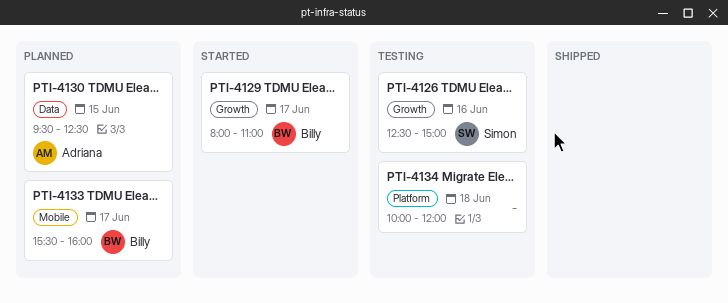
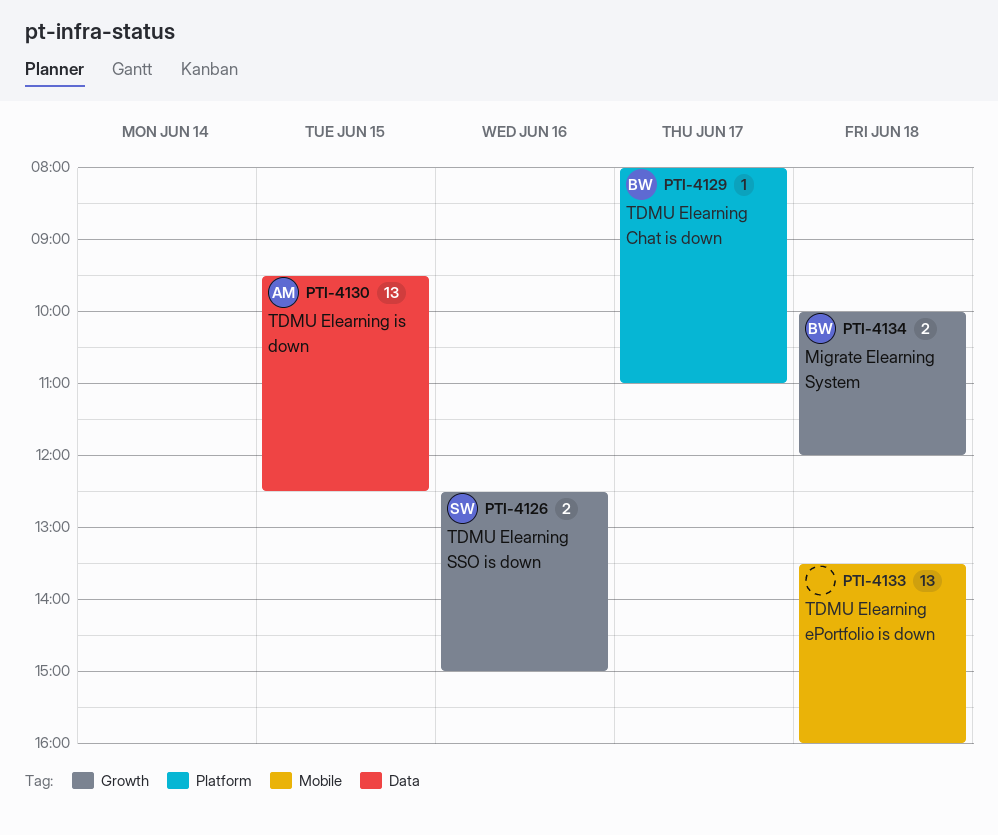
PTI-4129, label: Growth -> Platform
PTI-4133, owner: Billy -> none
PTI-4133, day: Jun 17 -> Jun 18
PTI-4133, begins: 15:30 -> 13:30
PTI-4134, owner: none -> Billy
PTI-4134, label: Platform -> Growth

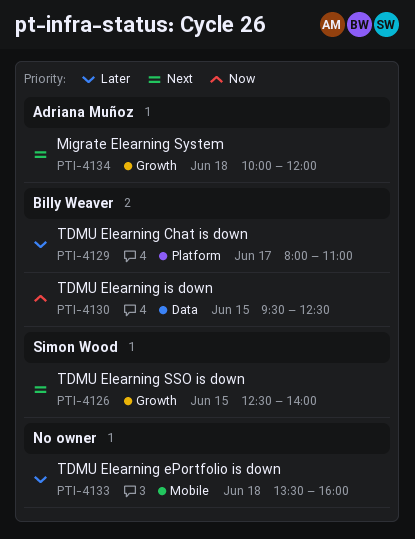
PTI-4126, day: Jun 16 -> Jun 15
PTI-4126, ends: 15:00 -> 14:00
PTI-4130, owner: Adriana Muñoz -> Billy Weaver
PTI-4134, owner: Billy Weaver -> Adriana Muñoz

